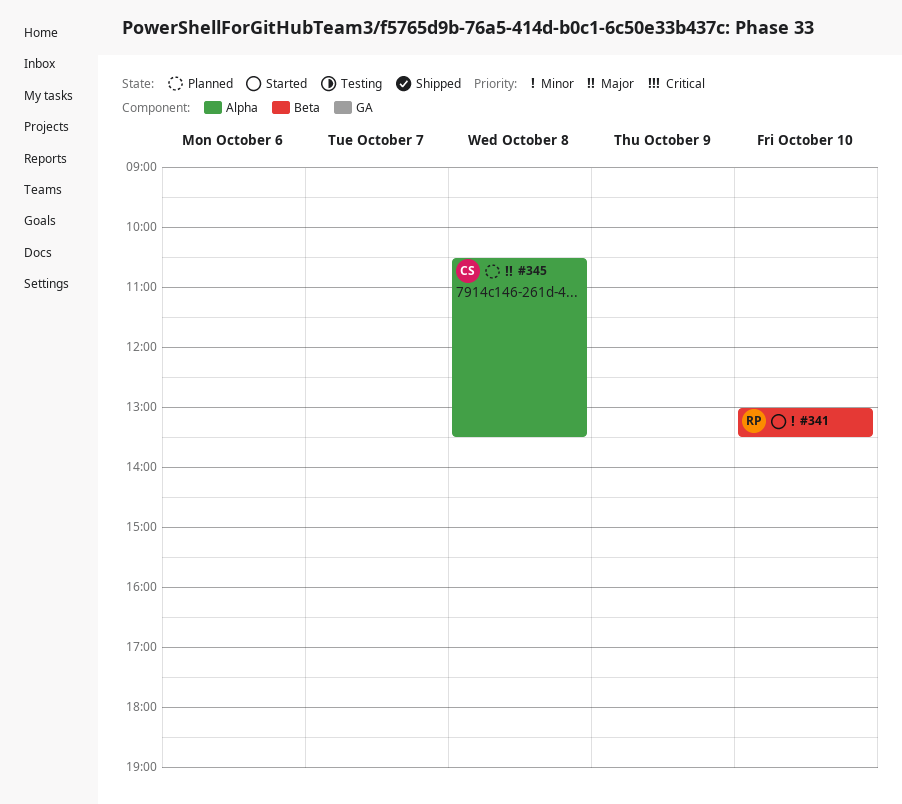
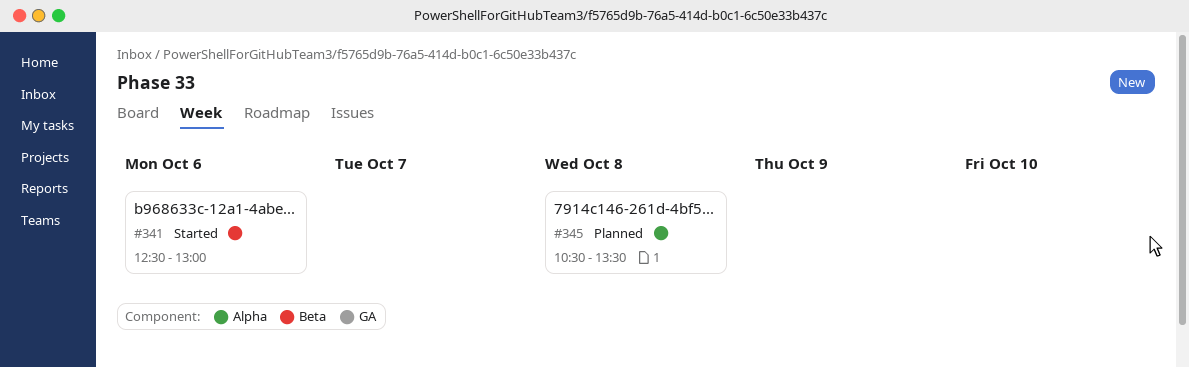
#341, day: Oct 10 -> Oct 6
#341, begins: 13:00 -> 12:30
#341, ends: 13:30 -> 13:00

